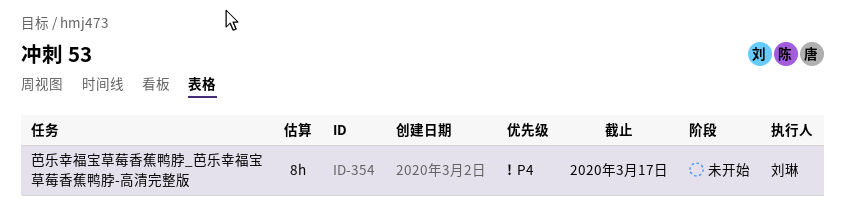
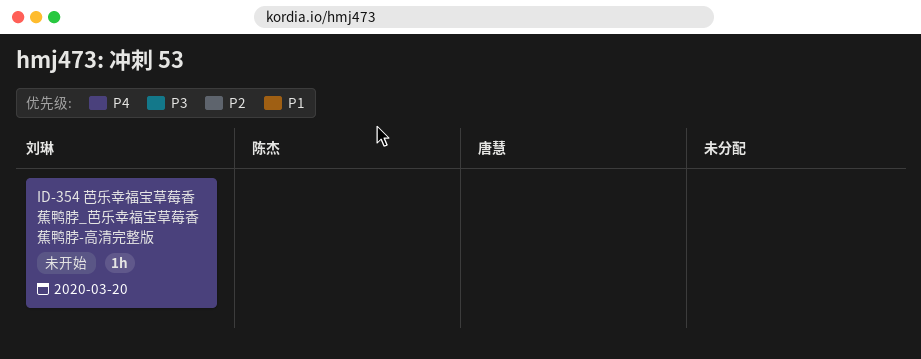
ID-354, estimate: 8h -> 1h
ID-354, due: Mar 17 -> Mar 20

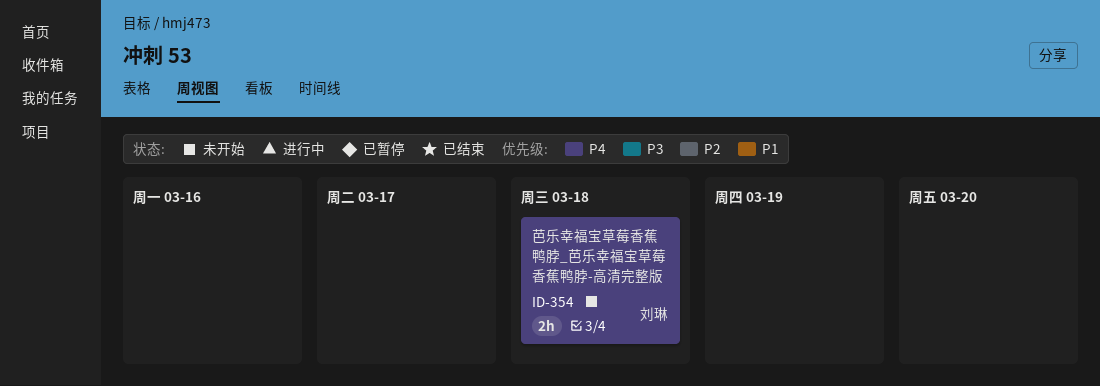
ID-354, estimate: 1h -> 2h
ID-354, due: Mar 20 -> Mar 18

